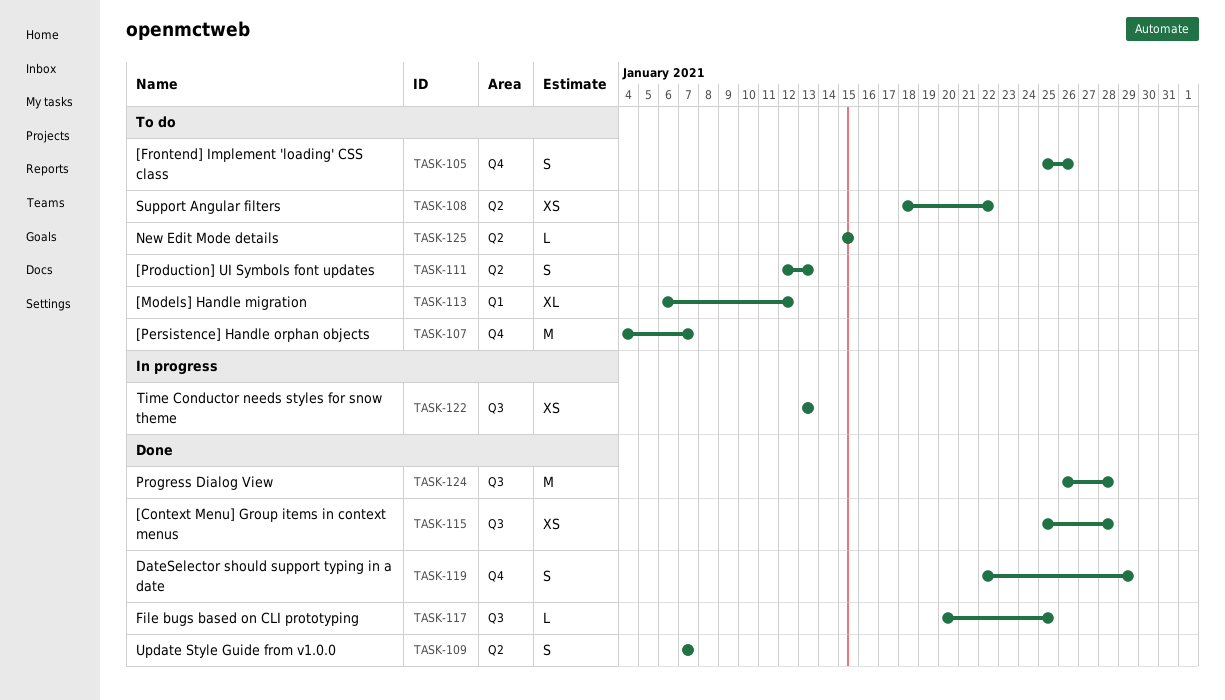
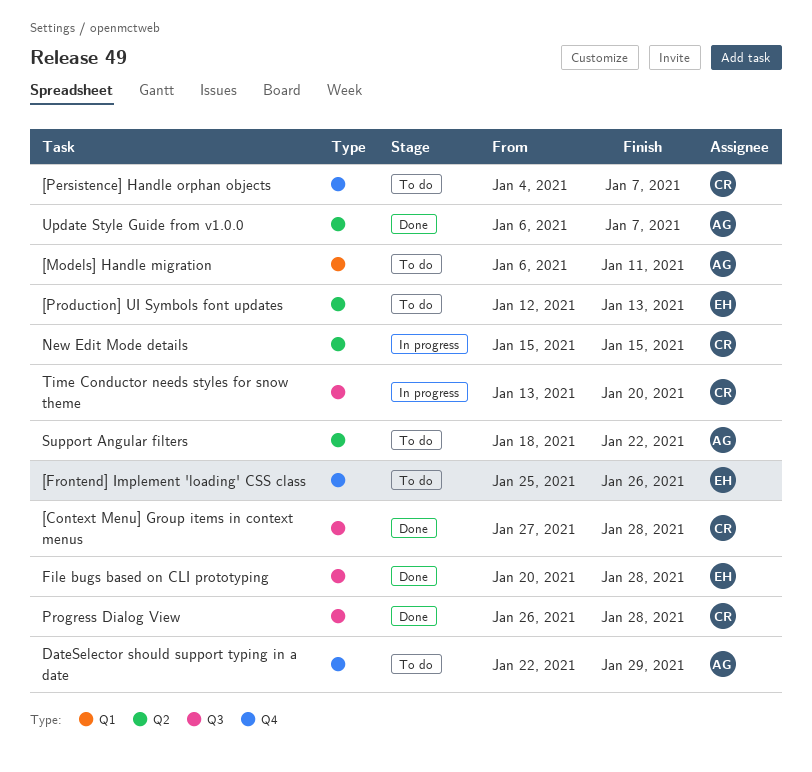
[Context Menu] Group items in context menus, start: Jan 25 -> Jan 27
[Models] Handle migration, due: Jan 12 -> Jan 11
DateSelector should support typing in a date, status: Done -> To do
File bugs based on CLI prototyping, due: Jan 25 -> Jan 28
New Edit Mode details, status: To do -> In progress
Time Conductor needs styles for snow theme, due: Jan 13 -> Jan 20
Update Style Guide from v1.0.0, start: Jan 7 -> Jan 6

